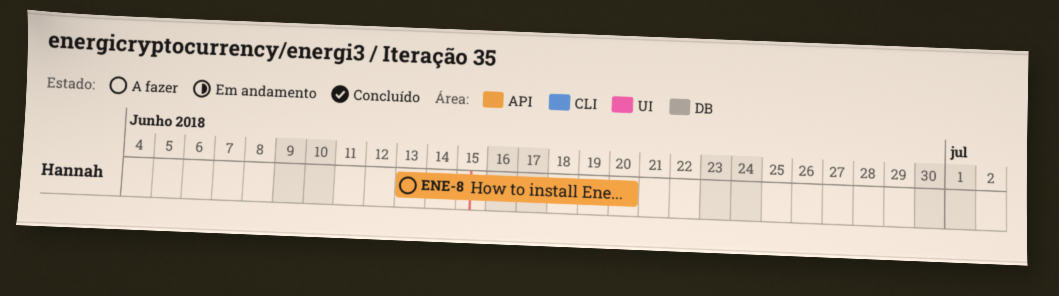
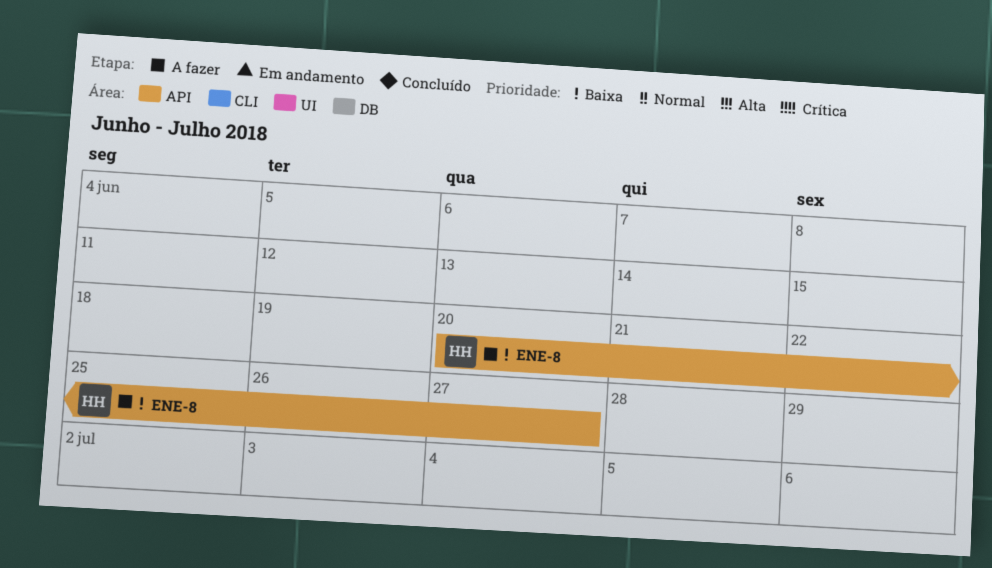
ENE-8, start: Jun 13 -> Jun 20
ENE-8, due: Jun 20 -> Jun 27

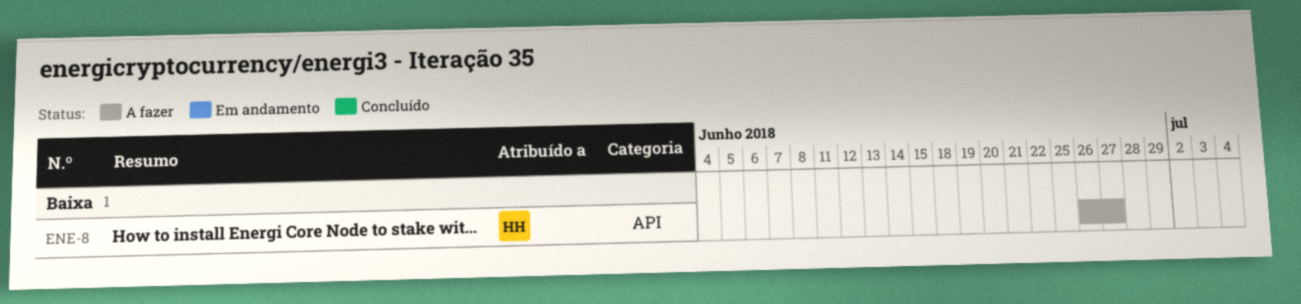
ENE-8, start: Jun 20 -> Jun 26

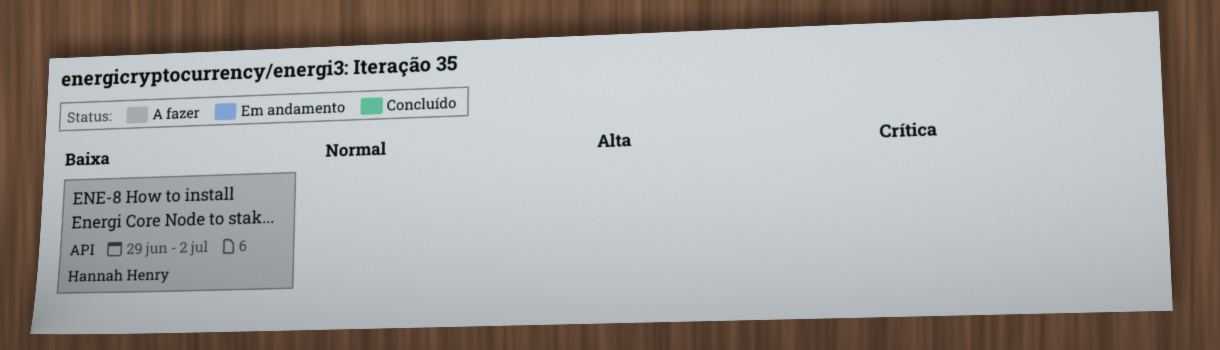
ENE-8, start: Jun 26 -> Jun 29
ENE-8, due: Jun 27 -> Jul 2

